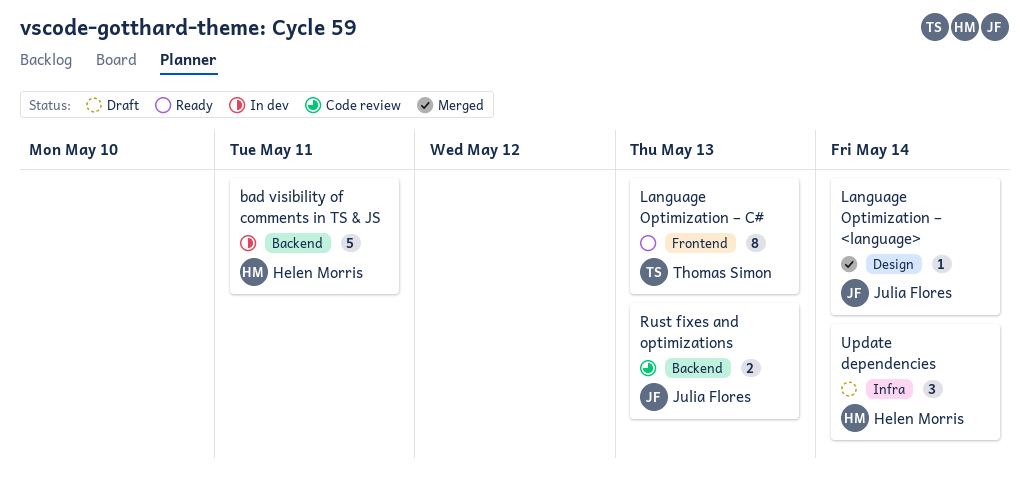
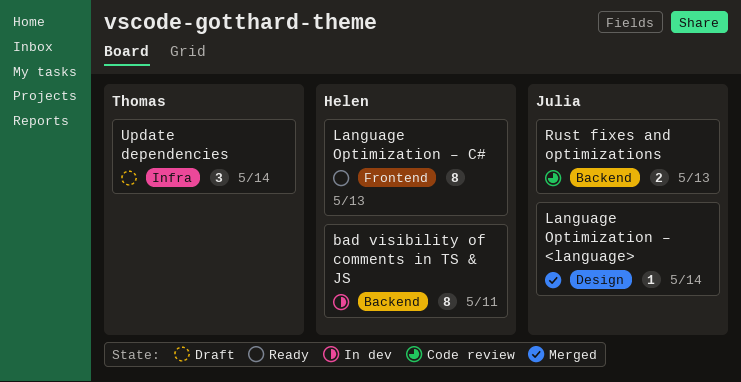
bad visibility of comments in TS & JS, estimate: 5 -> 8
Language Optimization – C#, owner: Thomas Simon -> Helen Morris
Update dependencies, owner: Helen Morris -> Thomas Simon

